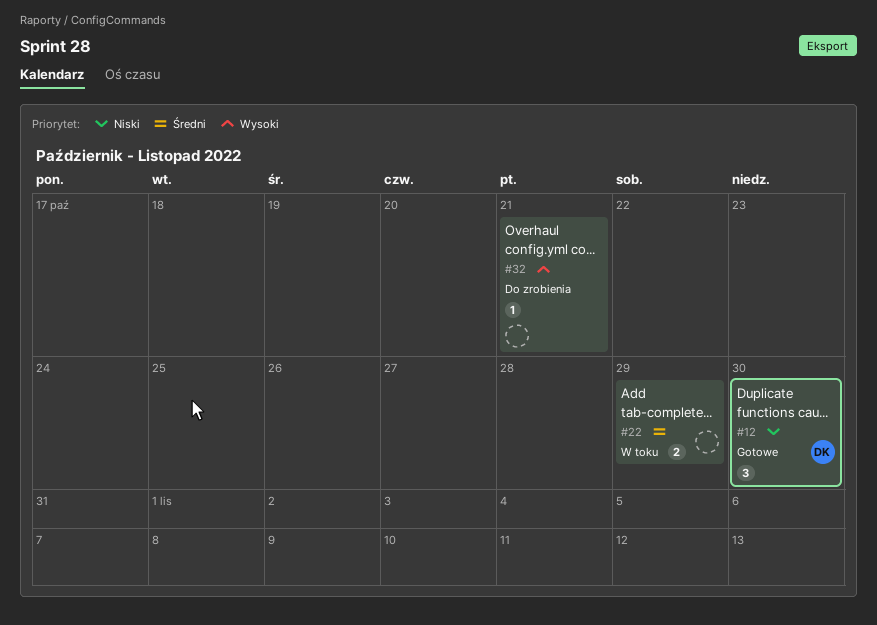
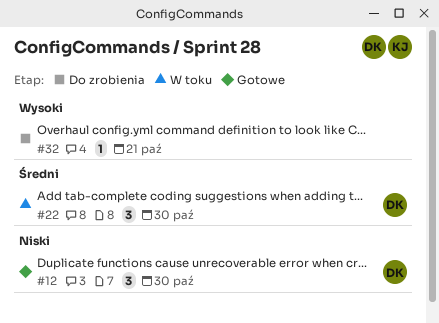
#22, owner: none -> DK
#22, estimate: 2 -> 3
#22, due: Oct 29 -> Oct 30

